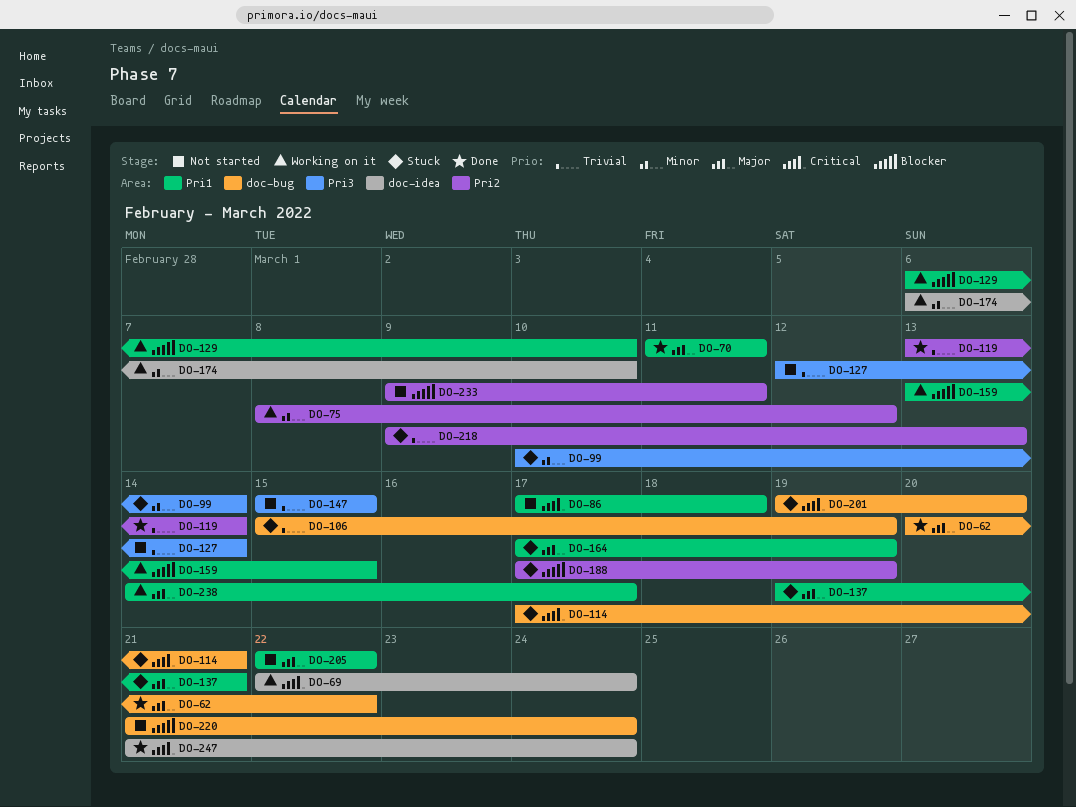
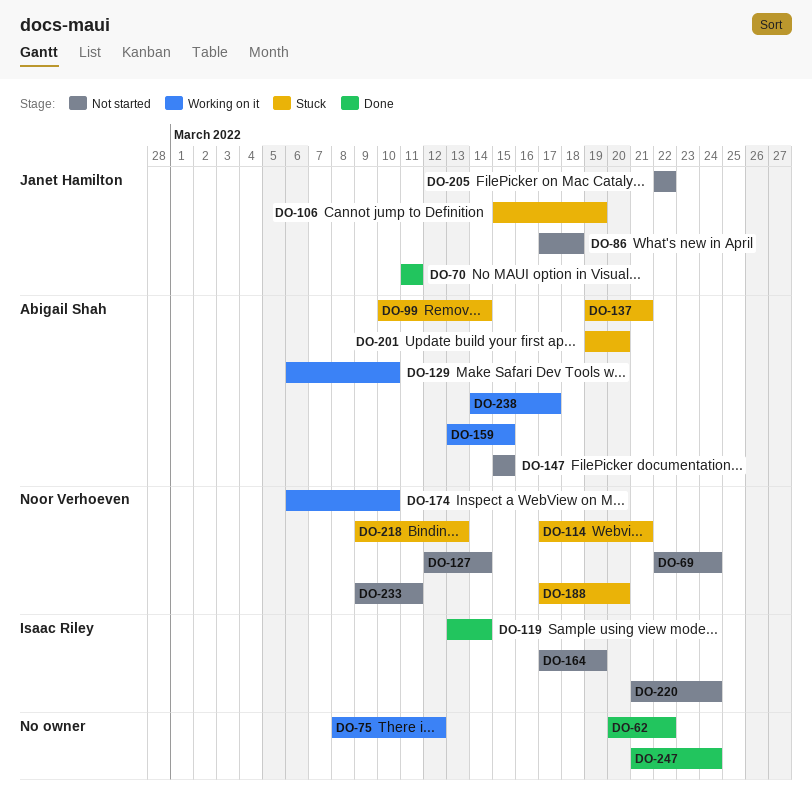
DO-69, status: Working on it -> Not started
DO-164, status: Stuck -> Not started
DO-188, due: Mar 19 -> Mar 20

